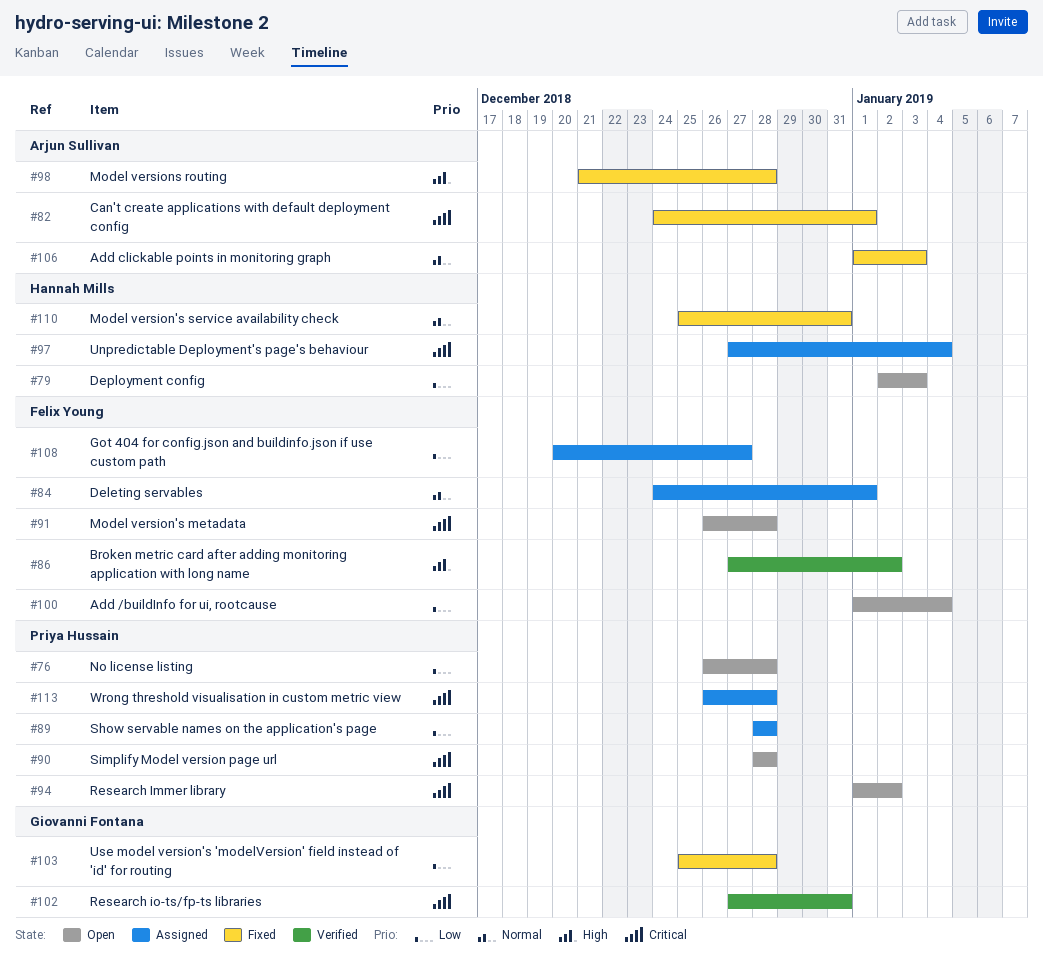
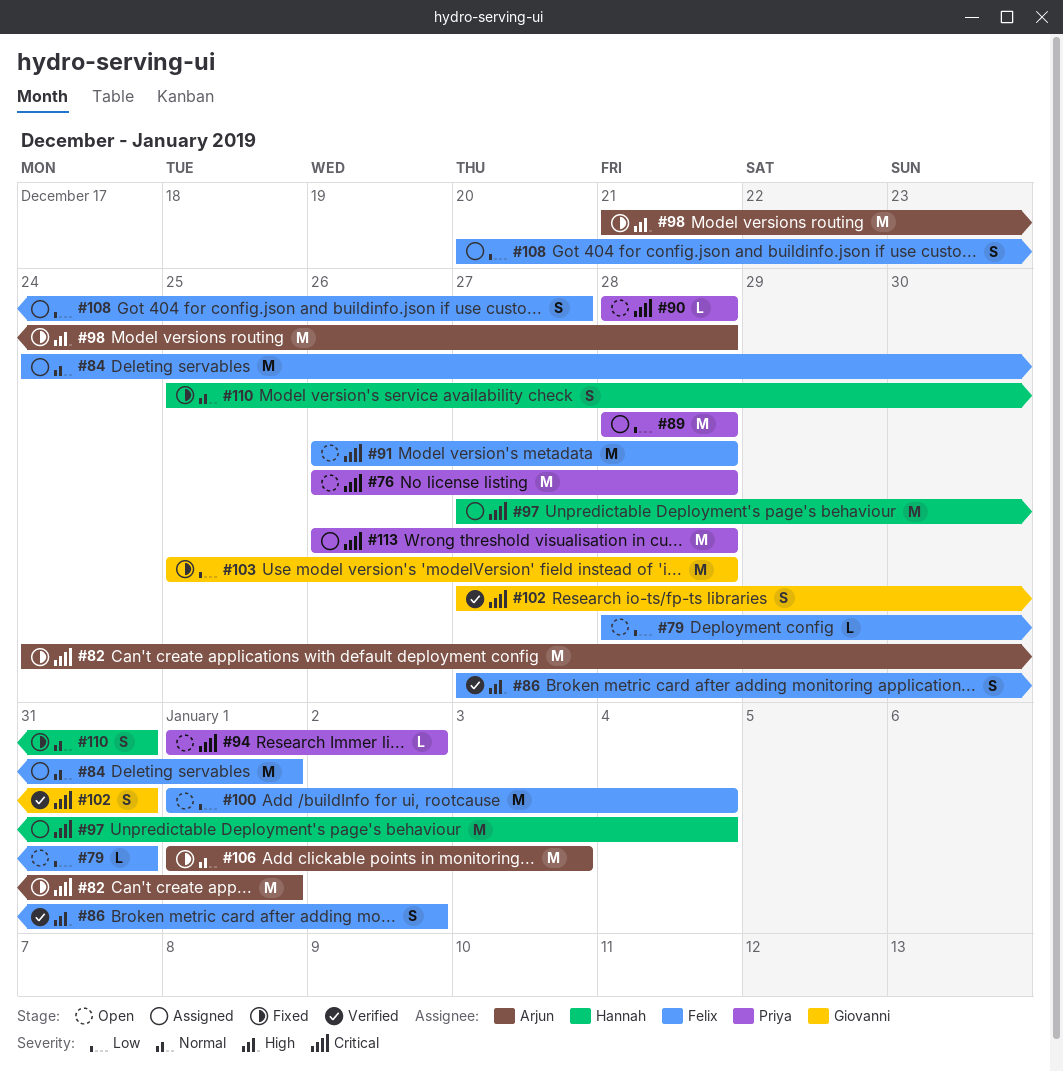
#76, priority: Low -> Critical
#79, owner: Hannah Mills -> Felix Young
#79, start: Jan 2 -> Dec 28
#79, due: Jan 3 -> Dec 31

